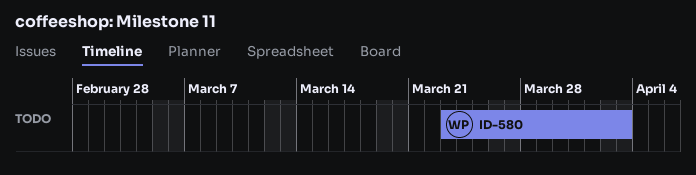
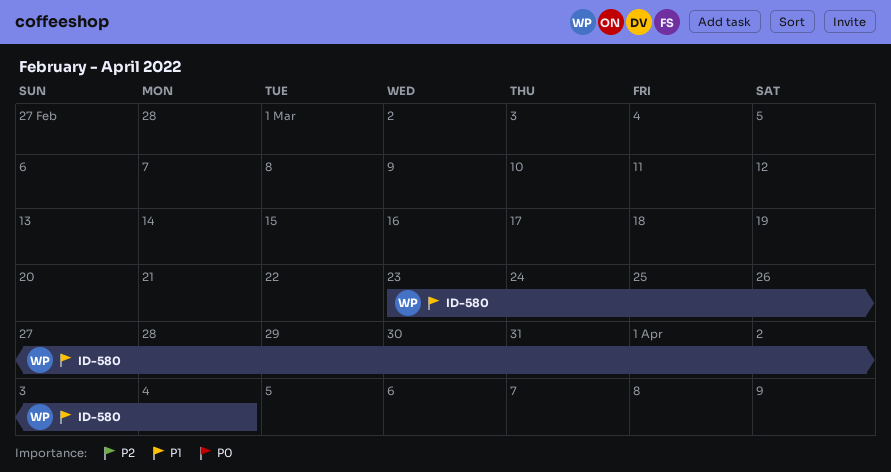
ID-580, due: Apr 3 -> Apr 4

